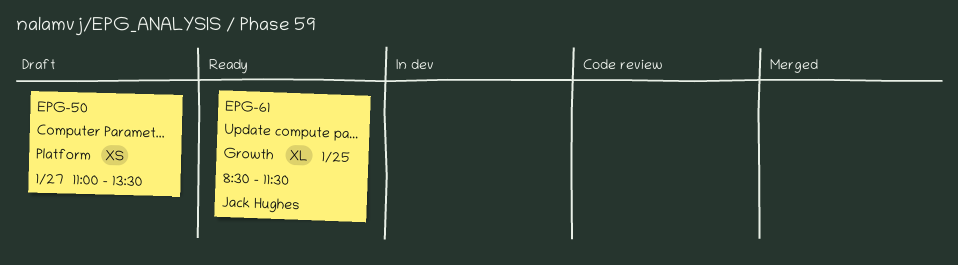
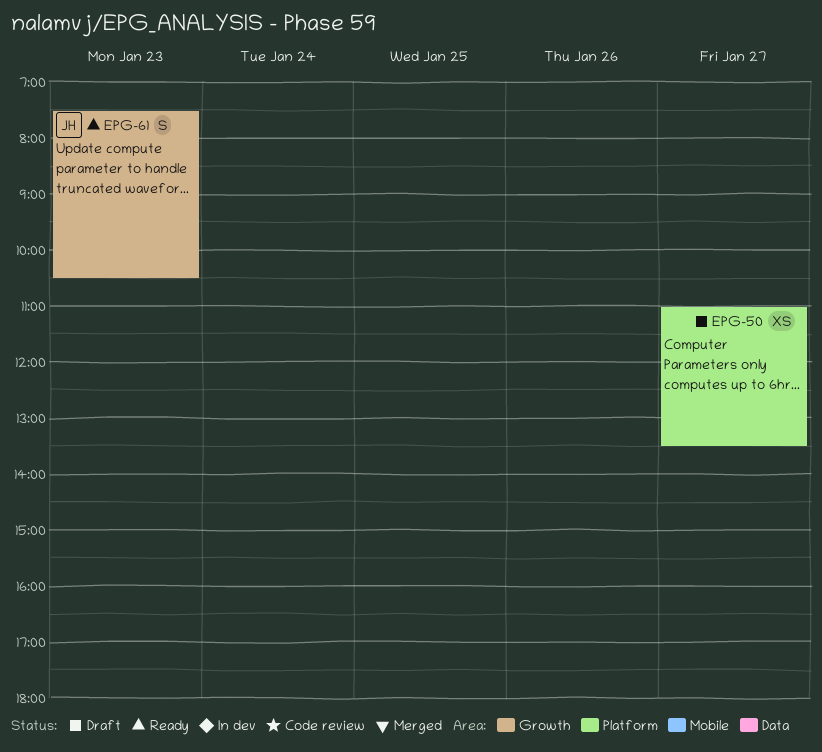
EPG-61, estimate: XL -> S
EPG-61, day: Jan 25 -> Jan 23
EPG-61, begins: 08:30 -> 07:30
EPG-61, ends: 11:30 -> 10:30

